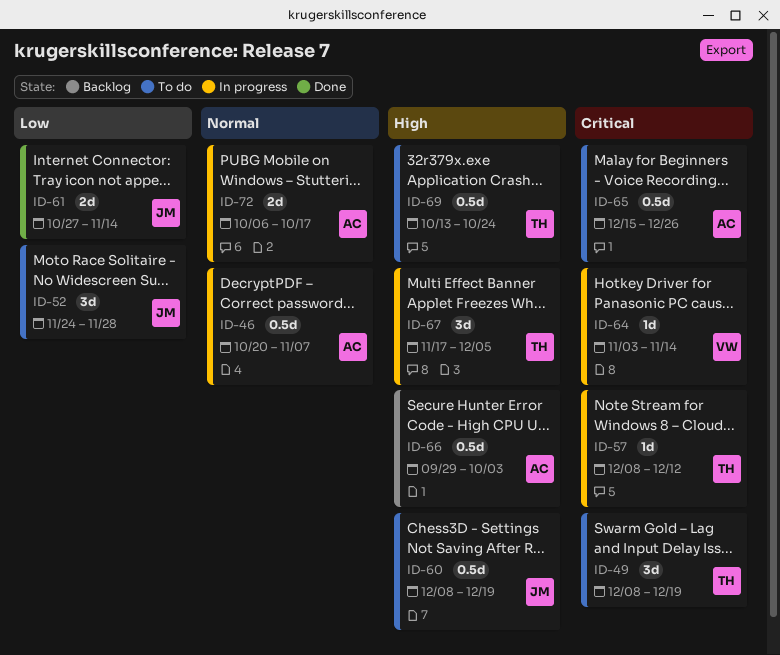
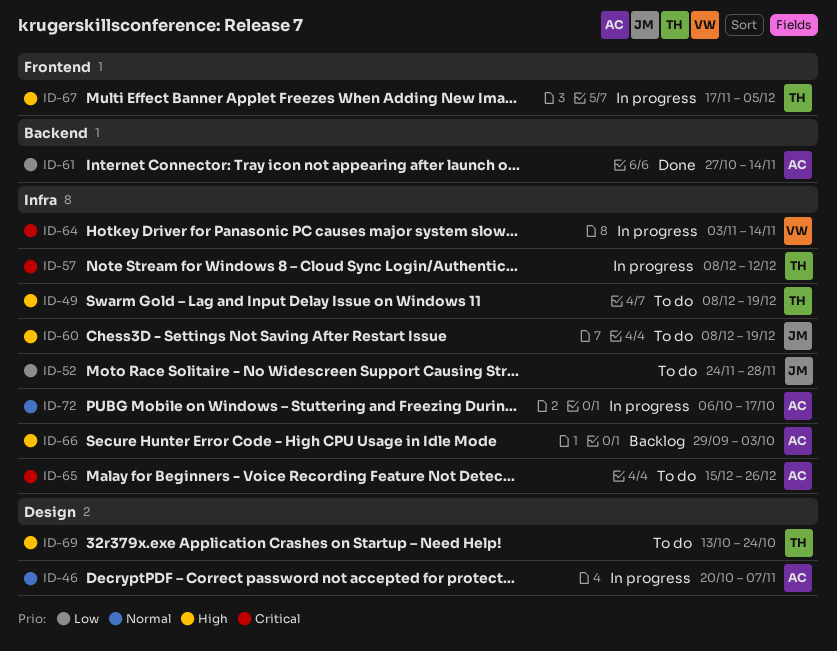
ID-49, priority: Critical -> High
ID-61, owner: JM -> AC

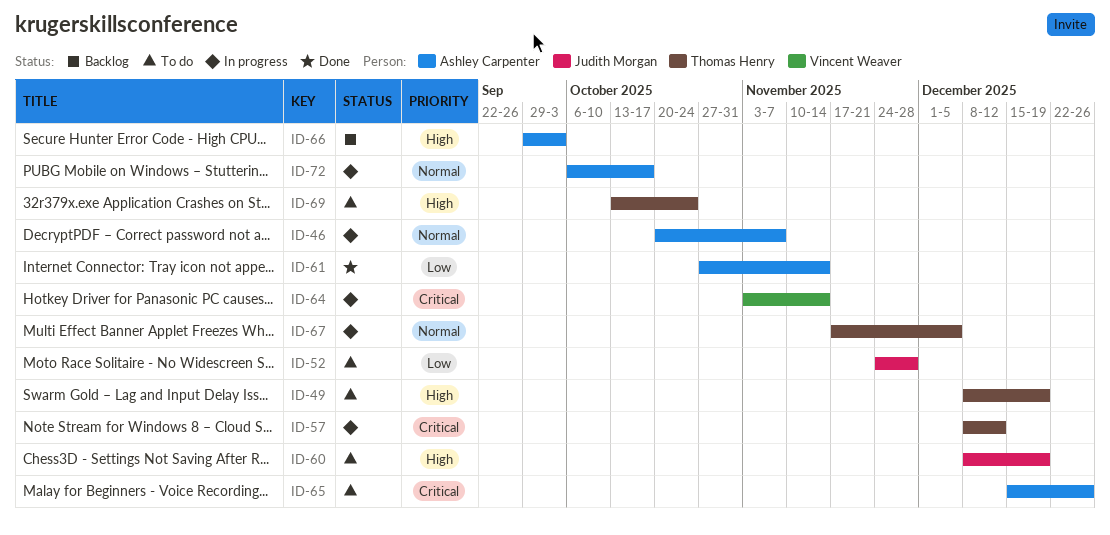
ID-67, priority: High -> Normal

